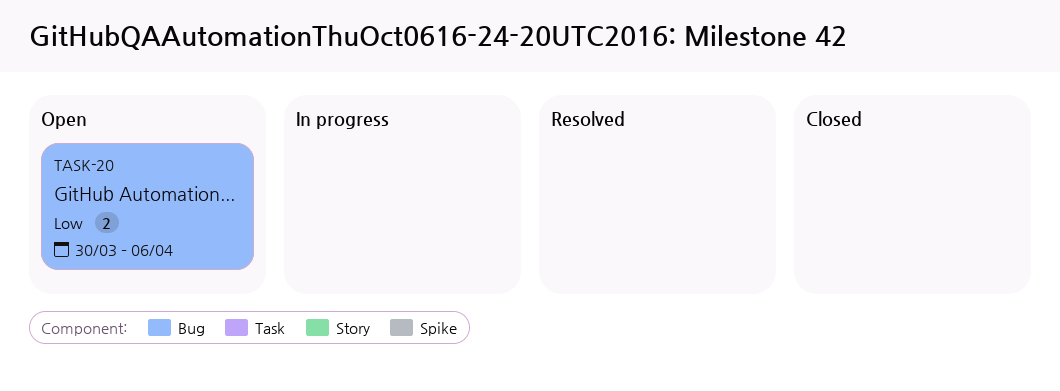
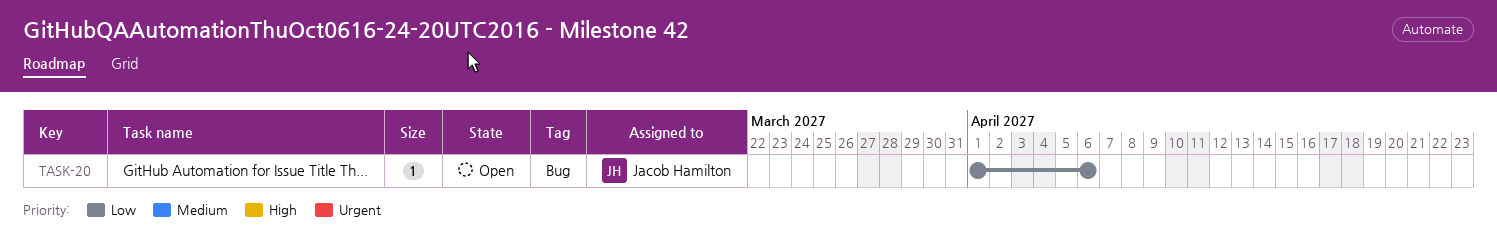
TASK-20, estimate: 2 -> 1
TASK-20, start: Mar 30 -> Apr 1

